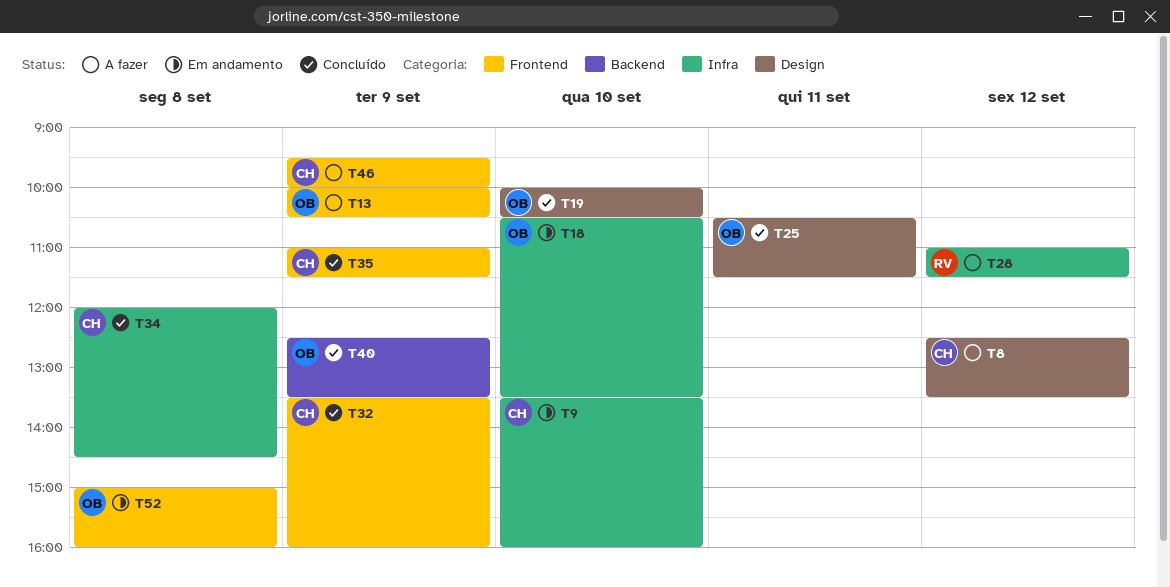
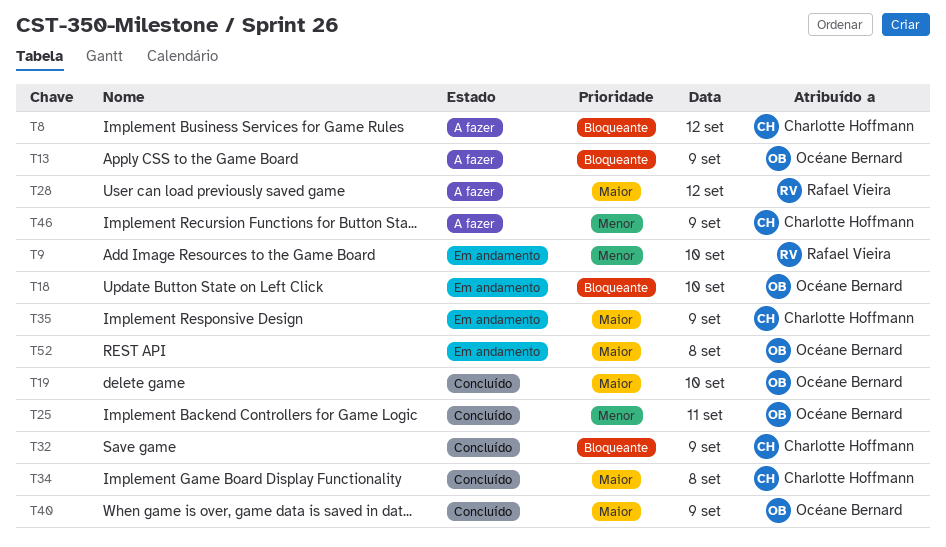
T9, owner: Charlotte Hoffmann -> Rafael Vieira
T35, status: Concluído -> Em andamento

